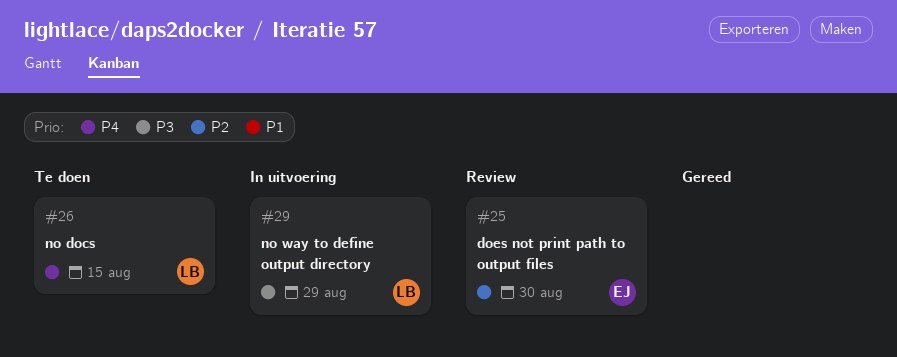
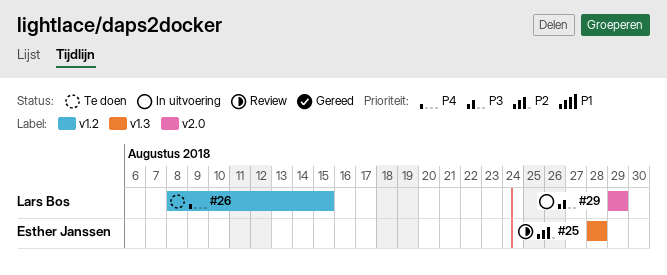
#25, due: Aug 30 -> Aug 28

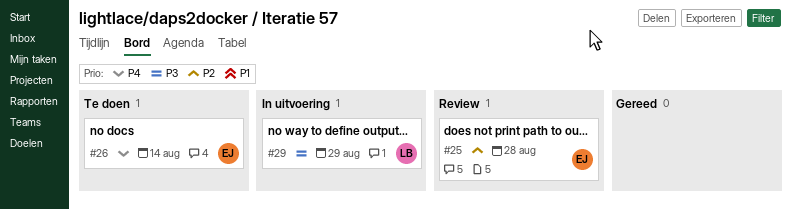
#26, owner: Lars Bos -> Esther Janssen
#26, due: Aug 15 -> Aug 14

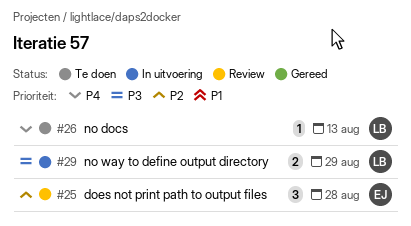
#26, owner: EJ -> LB
#26, due: Aug 14 -> Aug 13

